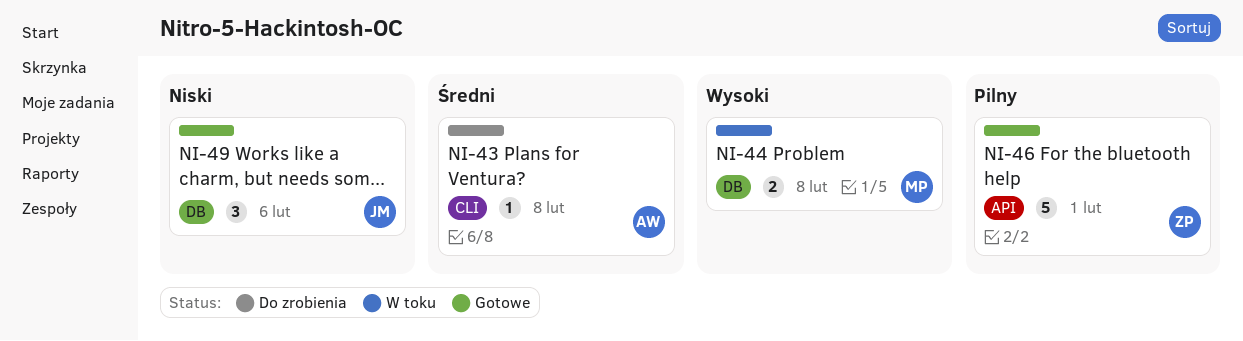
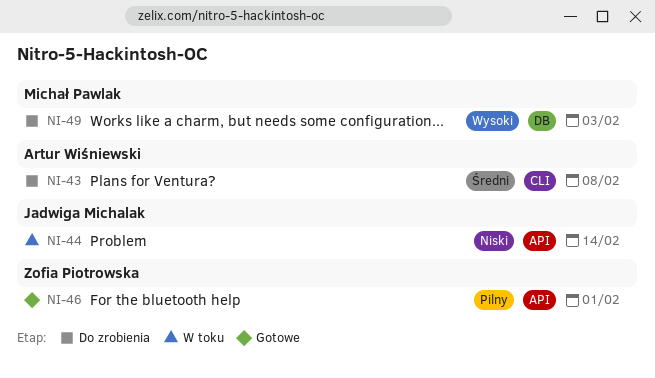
NI-44, owner: Michał Pawlak -> Jadwiga Michalak
NI-44, priority: Wysoki -> Niski
NI-44, label: DB -> API
NI-44, due: Feb 8 -> Feb 14
NI-49, status: Gotowe -> Do zrobienia
NI-49, owner: Jadwiga Michalak -> Michał Pawlak
NI-49, priority: Niski -> Wysoki
NI-49, due: Feb 6 -> Feb 3

